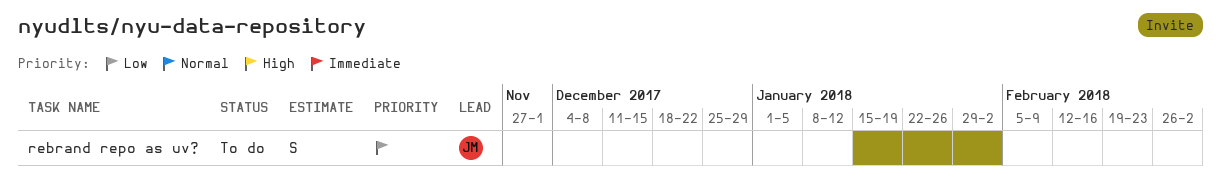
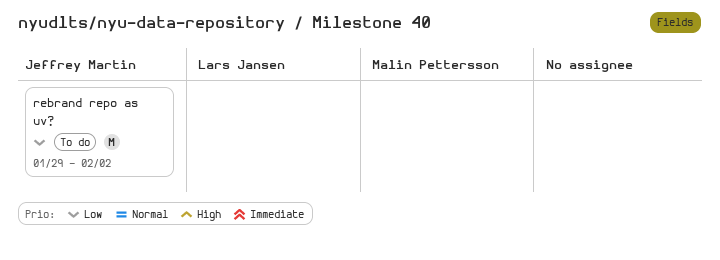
rebrand repo as uv?, estimate: S -> M
rebrand repo as uv?, start: Jan 15 -> Jan 29

